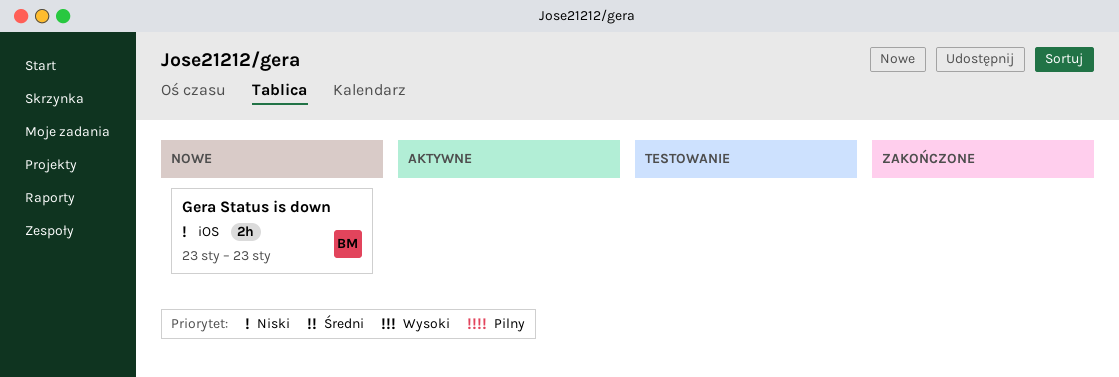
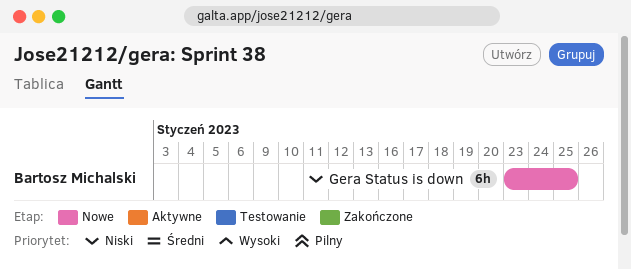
Gera Status is down, estimate: 2h -> 6h
Gera Status is down, due: Jan 23 -> Jan 25

